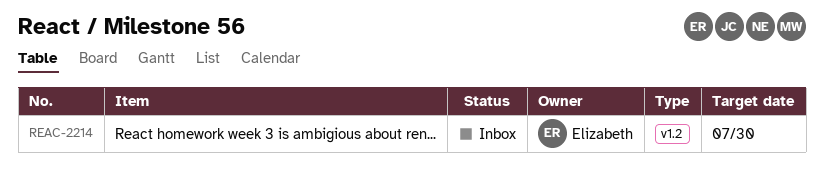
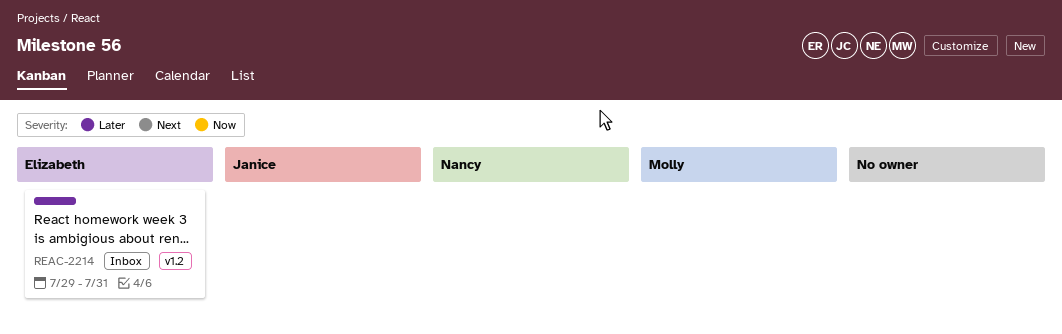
REAC-2214, due: Jul 30 -> Jul 31

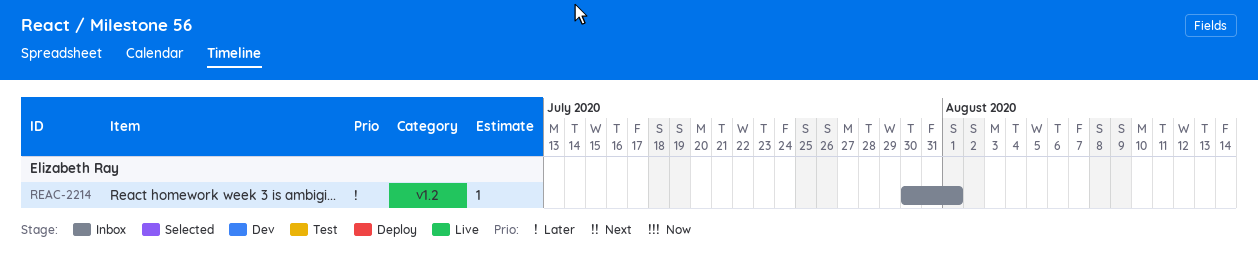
REAC-2214, start: Jul 29 -> Jul 30
REAC-2214, due: Jul 31 -> Aug 1

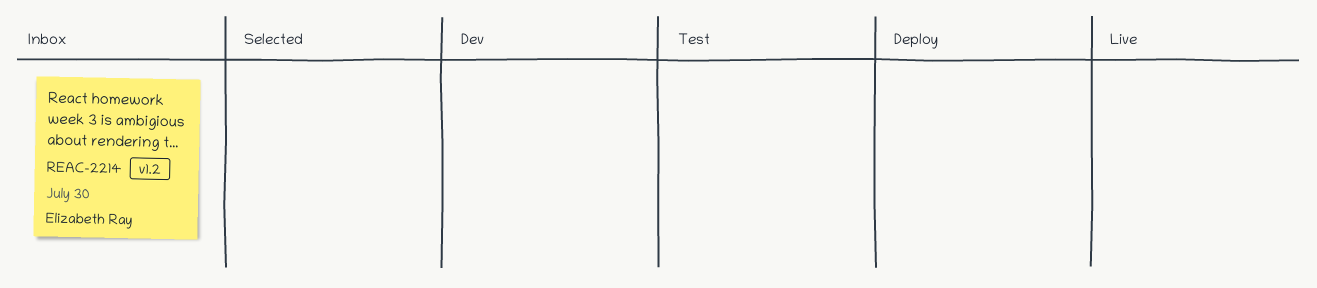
REAC-2214, due: Aug 1 -> Jul 30

